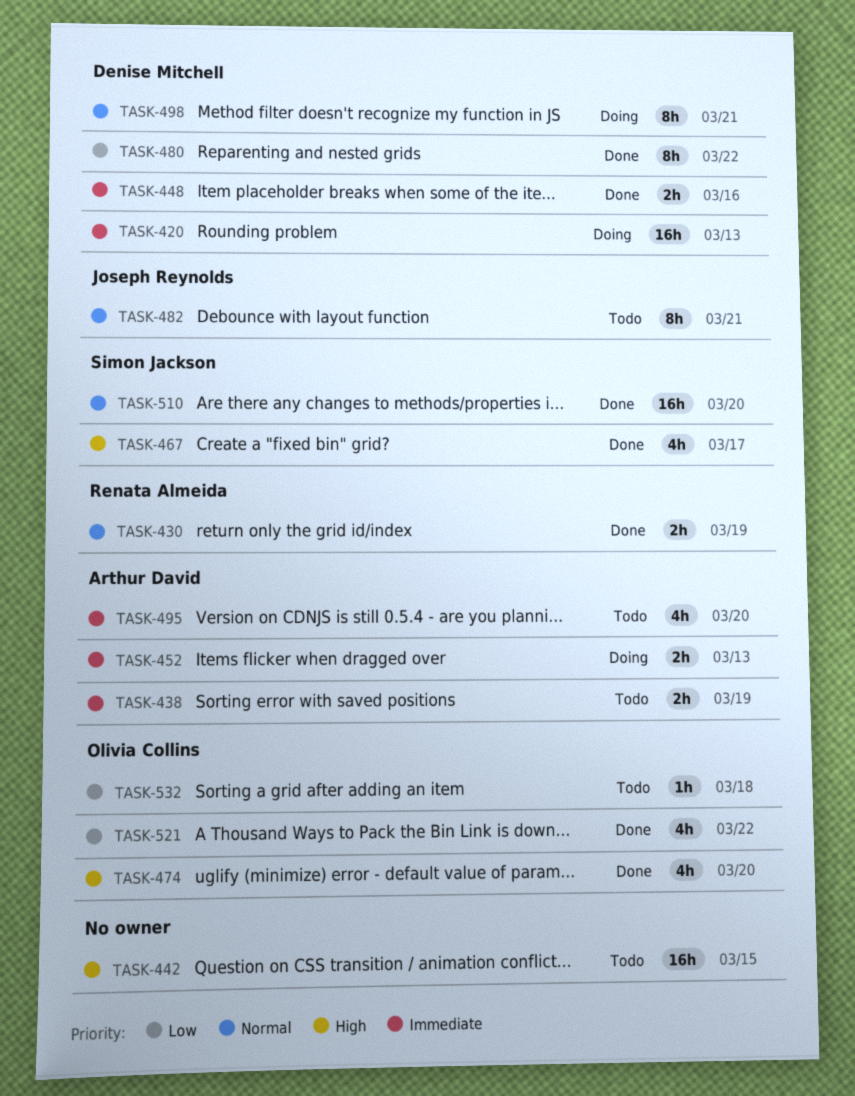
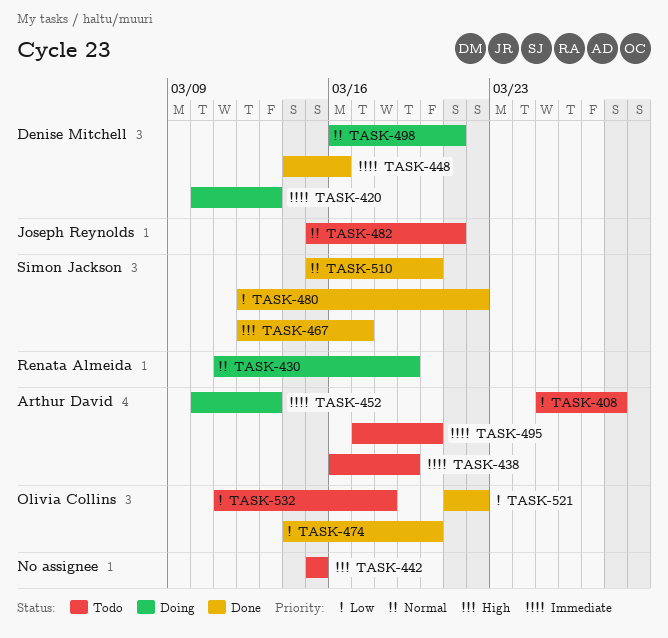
TASK-408: none -> present
TASK-430, status: Done -> Doing
TASK-474, priority: High -> Low
TASK-480, owner: Denise Mitchell -> Simon Jackson

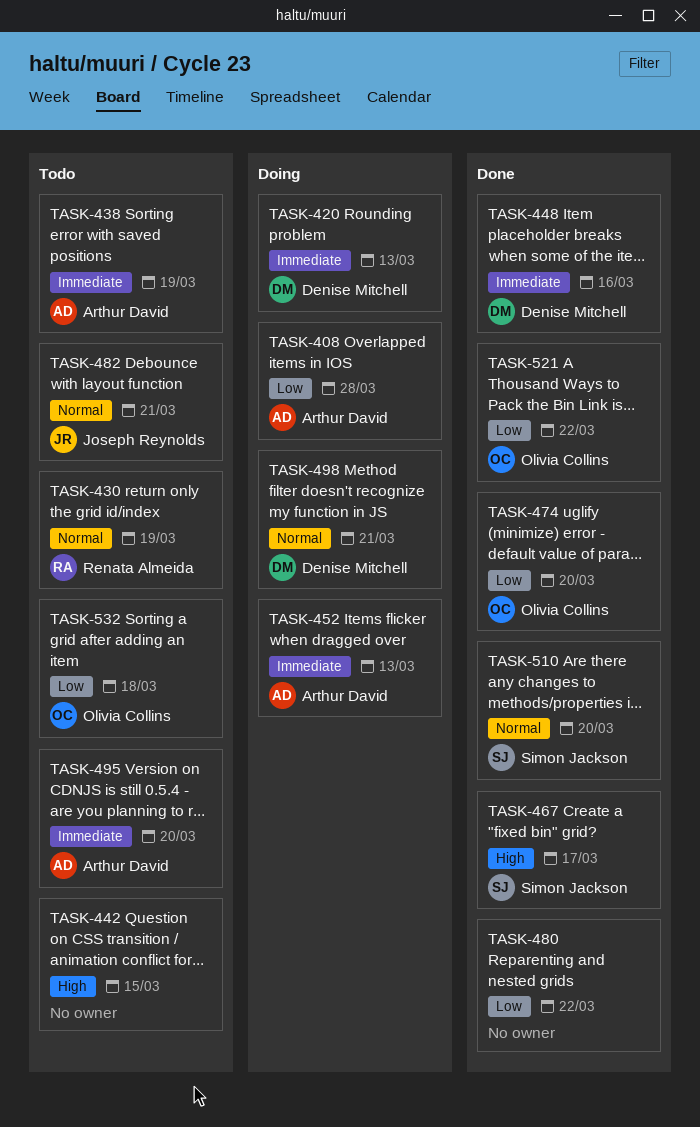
TASK-408, status: Todo -> Doing
TASK-430, status: Doing -> Todo
TASK-480, owner: Simon Jackson -> none

